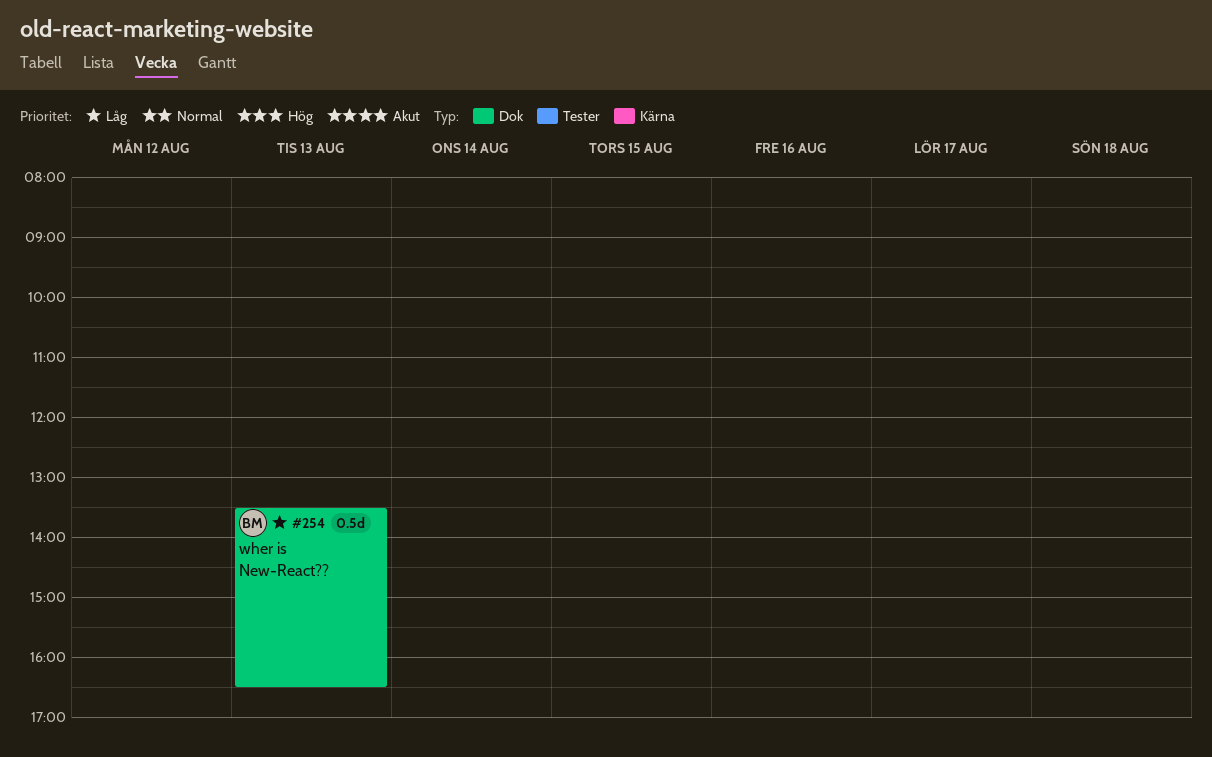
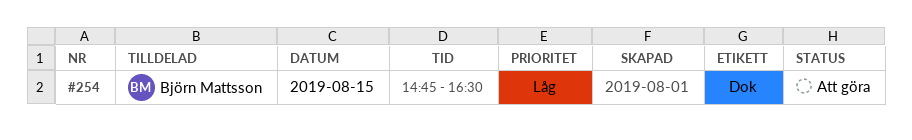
#254, day: Aug 13 -> Aug 15
#254, begins: 13:30 -> 14:45

